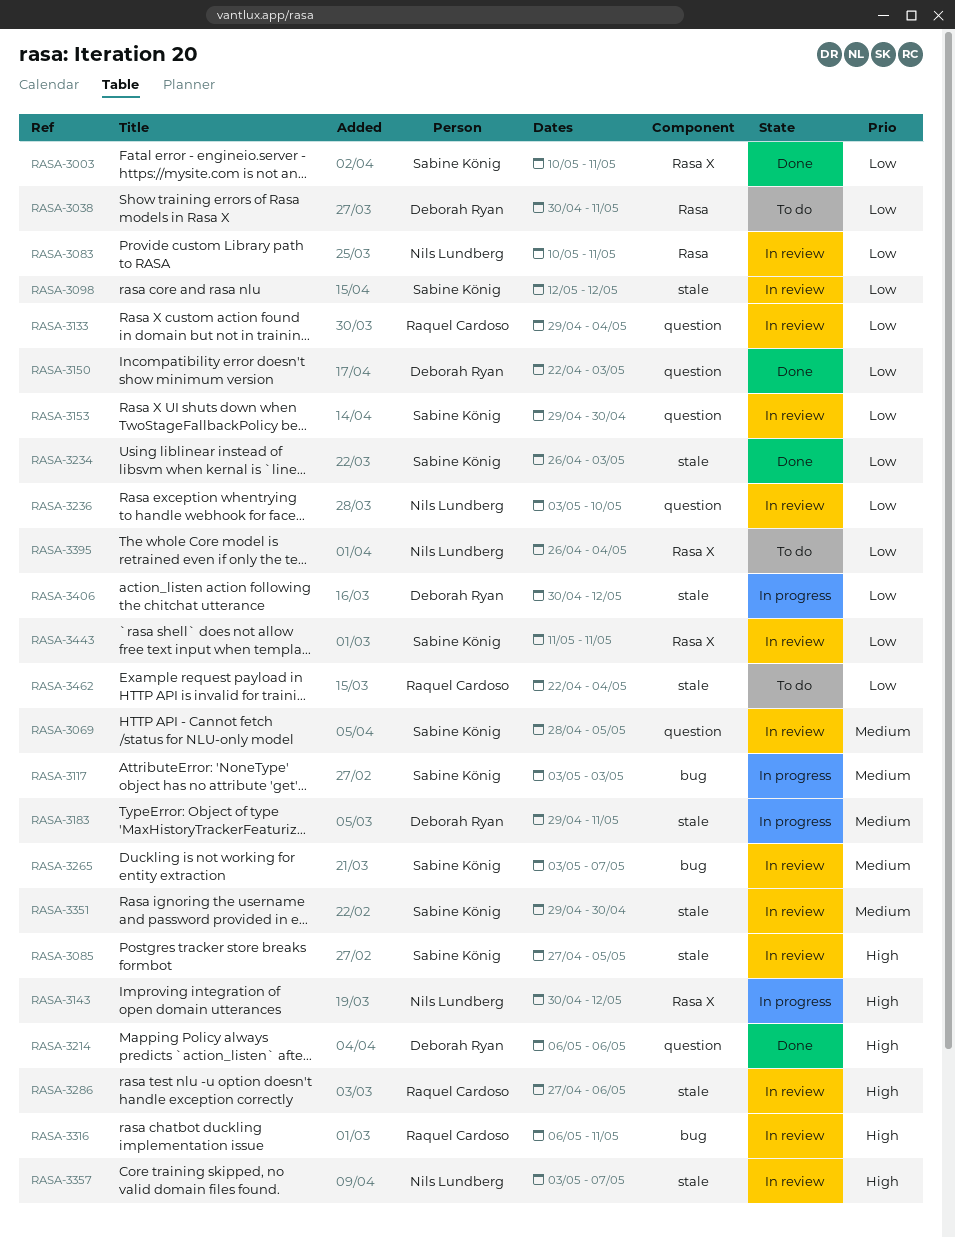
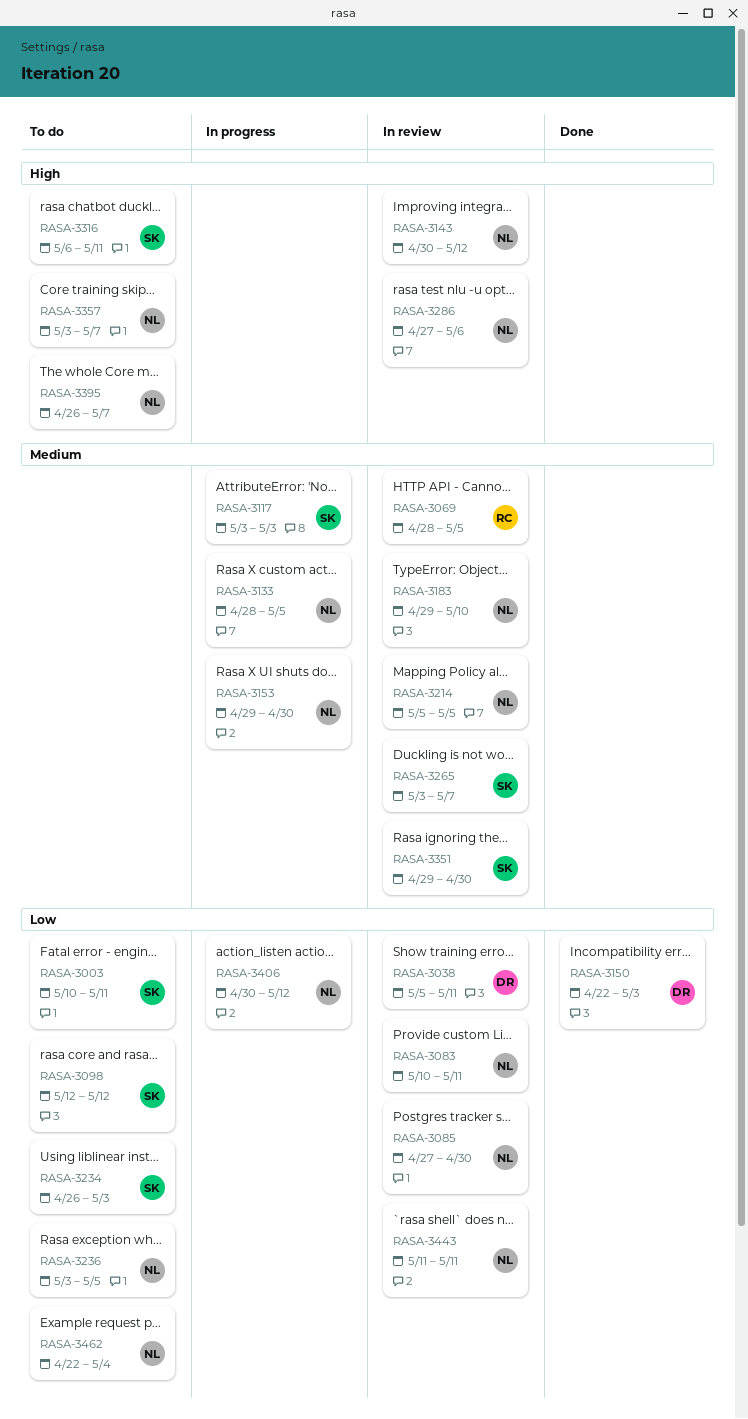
RASA-3003, status: Done -> To do
RASA-3038, status: To do -> In review
RASA-3038, start: Apr 30 -> May 5
RASA-3069, owner: Sabine König -> Raquel Cardoso
RASA-3085, owner: Sabine König -> Nils Lundberg
RASA-3085, priority: High -> Low
RASA-3085, due: May 5 -> Apr 30
RASA-3098, status: In review -> To do
RASA-3133, status: In review -> In progress
RASA-3133, owner: Raquel Cardoso -> Nils Lundberg
RASA-3133, priority: Low -> Medium
RASA-3133, start: Apr 29 -> Apr 28
RASA-3133, due: May 4 -> May 5
RASA-3143, status: In progress -> In review
RASA-3153, status: In review -> In progress
RASA-3153, owner: Sabine König -> Nils Lundberg
RASA-3153, priority: Low -> Medium
RASA-3183, status: In progress -> In review
RASA-3183, owner: Deborah Ryan -> Nils Lundberg
RASA-3183, due: May 11 -> May 10
RASA-3214, status: Done -> In review
RASA-3214, owner: Deborah Ryan -> Nils Lundberg
RASA-3214, priority: High -> Medium
RASA-3214, start: May 6 -> May 5
RASA-3214, due: May 6 -> May 5
RASA-3234, status: Done -> To do
RASA-3236, status: In review -> To do
RASA-3236, due: May 10 -> May 5
RASA-3286, owner: Raquel Cardoso -> Nils Lundberg
RASA-3316, status: In review -> To do
RASA-3316, owner: Raquel Cardoso -> Sabine König
RASA-3357, status: In review -> To do
RASA-3395, priority: Low -> High
RASA-3395, due: May 4 -> May 7
RASA-3406, owner: Deborah Ryan -> Nils Lundberg
RASA-3443, owner: Sabine König -> Nils Lundberg
RASA-3462, owner: Raquel Cardoso -> Nils Lundberg

